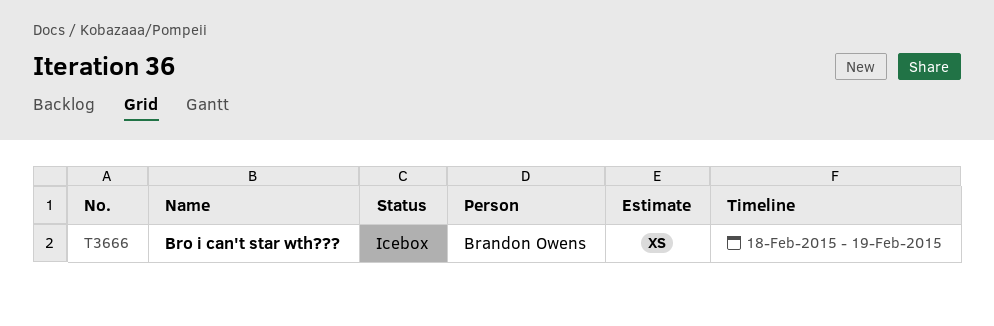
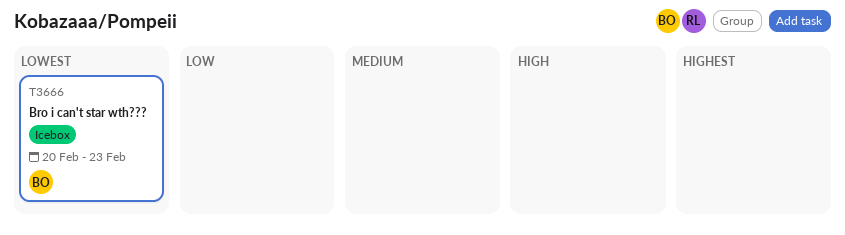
T3666, start: Feb 18 -> Feb 20
T3666, due: Feb 19 -> Feb 23

